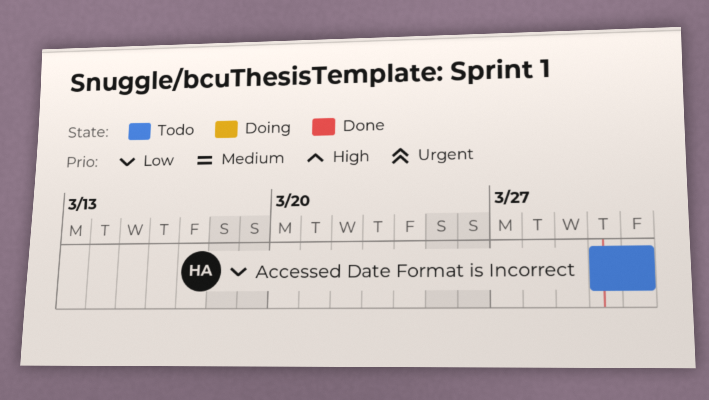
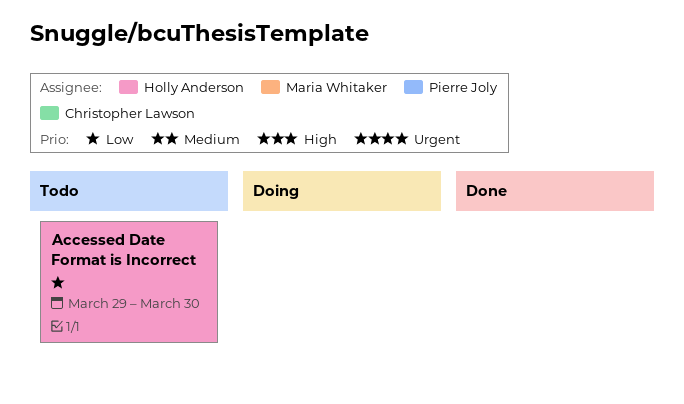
Accessed Date Format is Incorrect, start: Mar 30 -> Mar 29
Accessed Date Format is Incorrect, due: Mar 31 -> Mar 30

